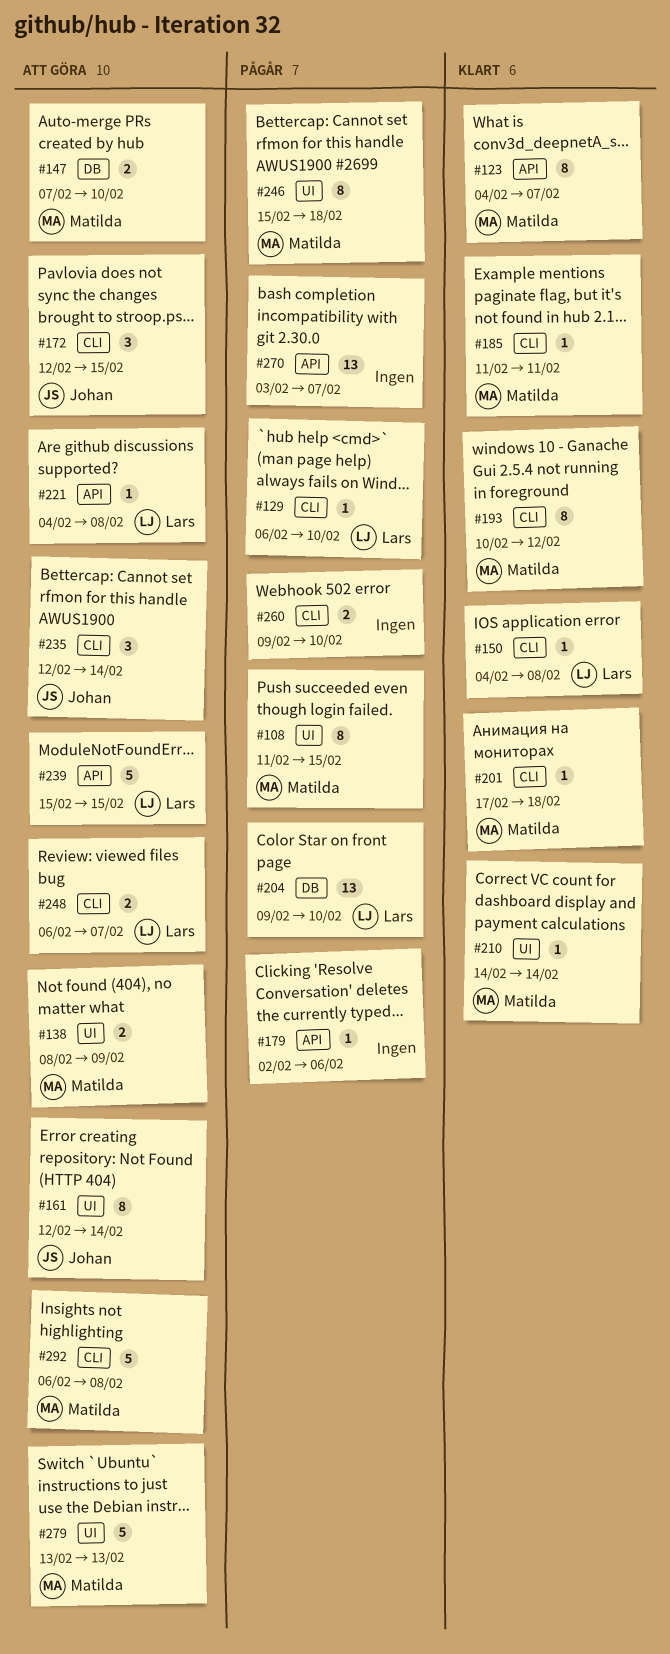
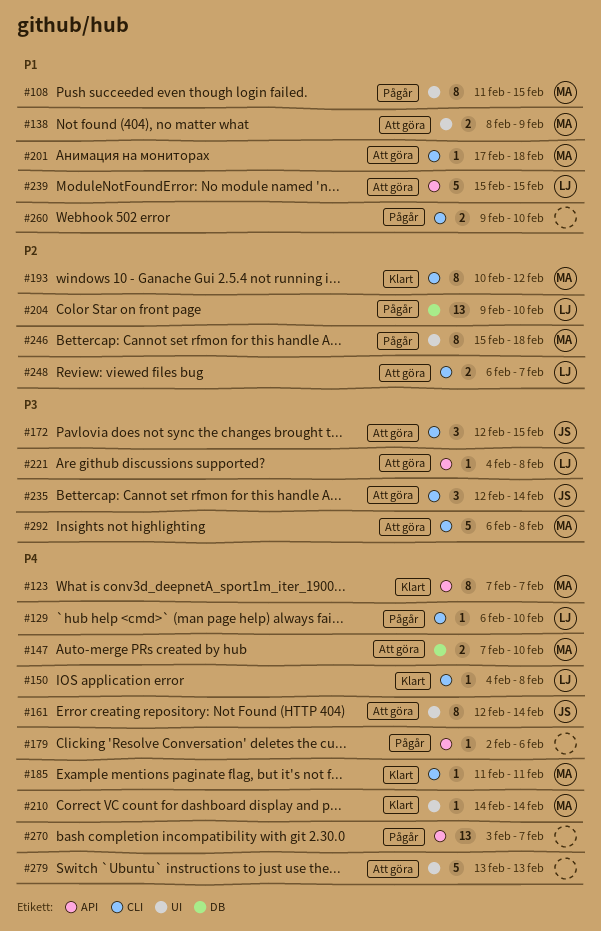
#123, start: Feb 4 -> Feb 7
#201, status: Klart -> Att göra
#279, owner: Matilda -> none

